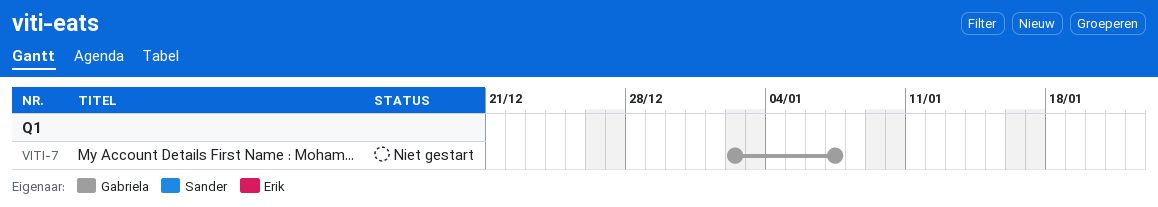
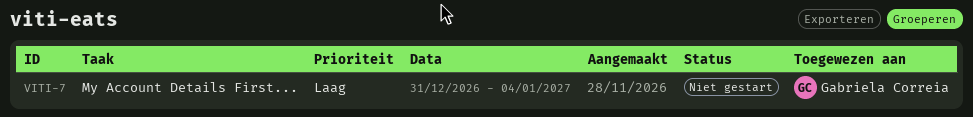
VITI-7, start: Jan 2 -> Dec 31
VITI-7, due: Jan 7 -> Jan 4

